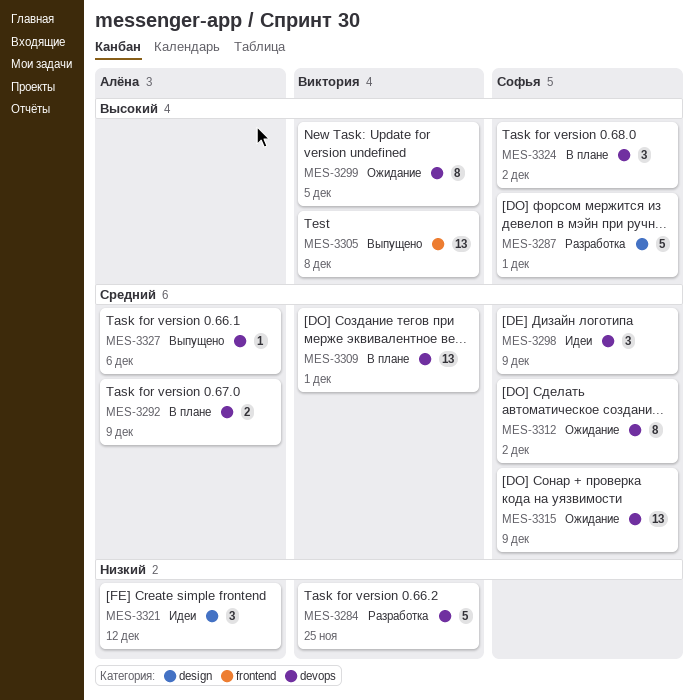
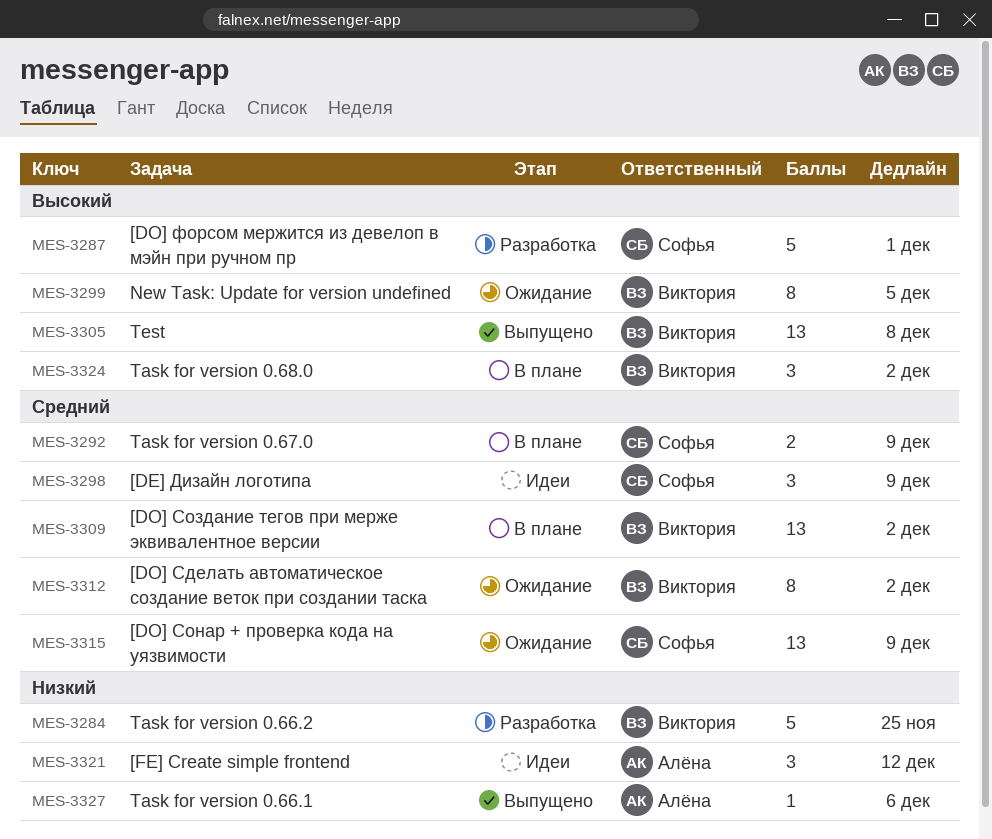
MES-3292, owner: Алёна -> Софья
MES-3309, due: Dec 1 -> Dec 2
MES-3312, owner: Софья -> Виктория
MES-3324, owner: Софья -> Виктория
MES-3327, priority: Средний -> Низкий

